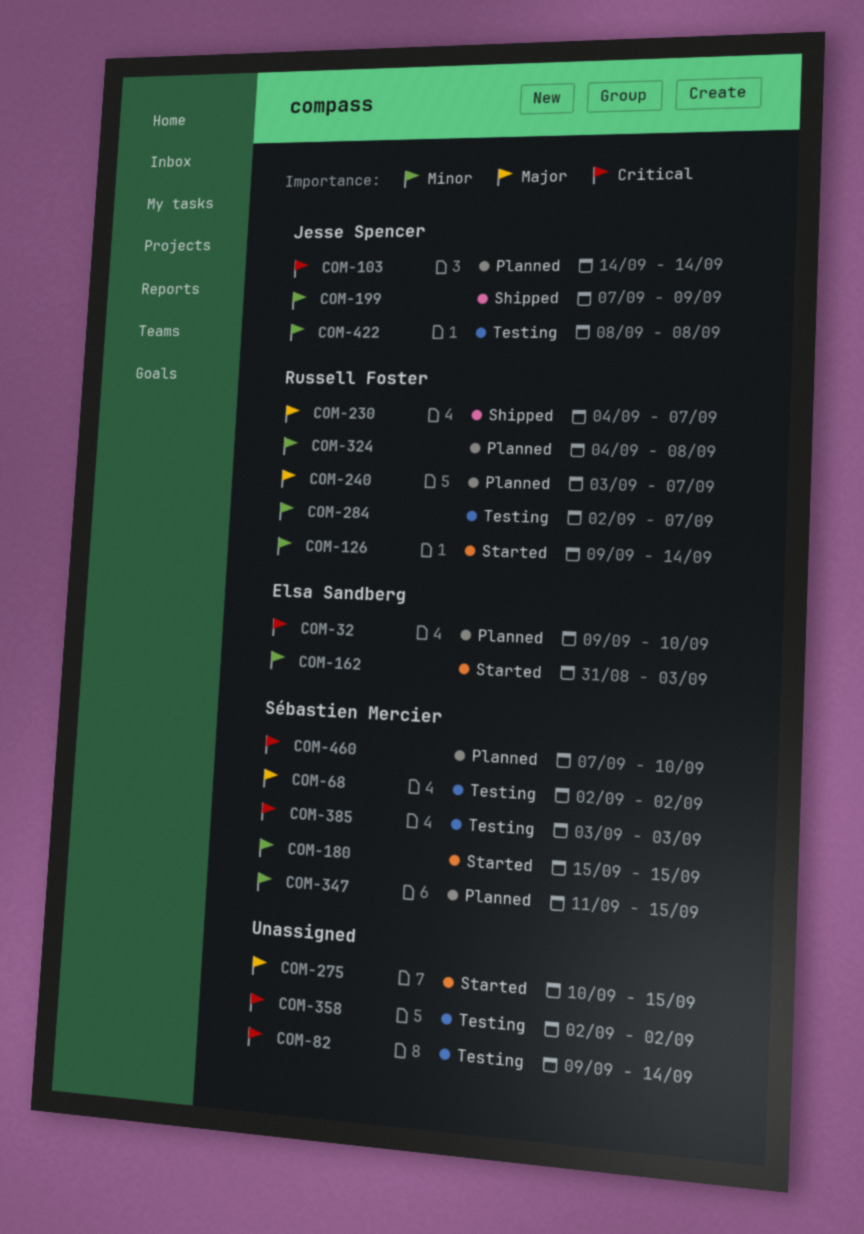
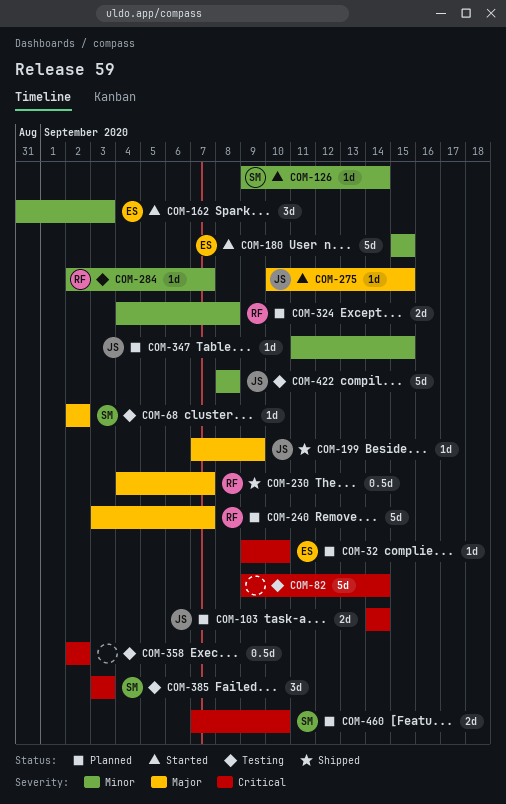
COM-126, owner: Russell Foster -> Sébastien Mercier
COM-180, owner: Sébastien Mercier -> Elsa Sandberg
COM-199, priority: Minor -> Major
COM-275, owner: none -> Jesse Spencer
COM-347, owner: Sébastien Mercier -> Jesse Spencer

